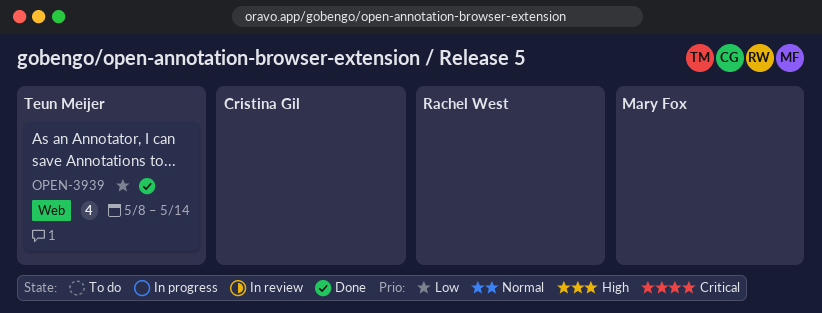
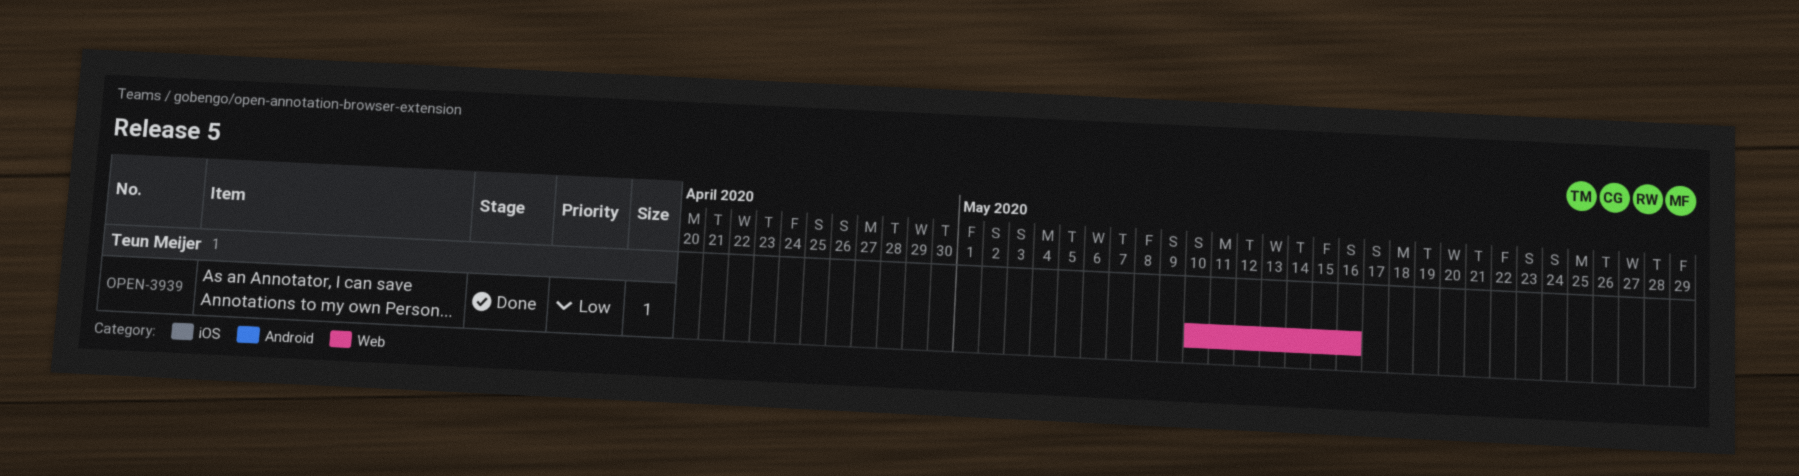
OPEN-3939, estimate: 4 -> 1
OPEN-3939, start: May 8 -> May 10
OPEN-3939, due: May 14 -> May 16

